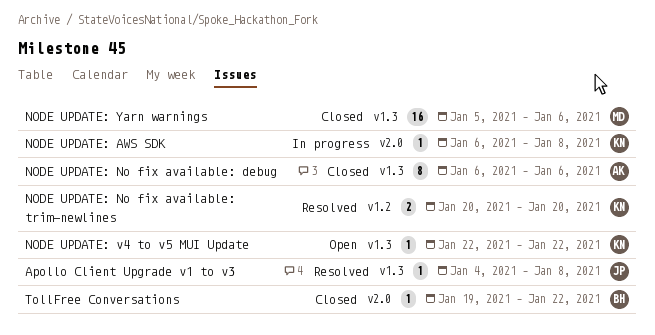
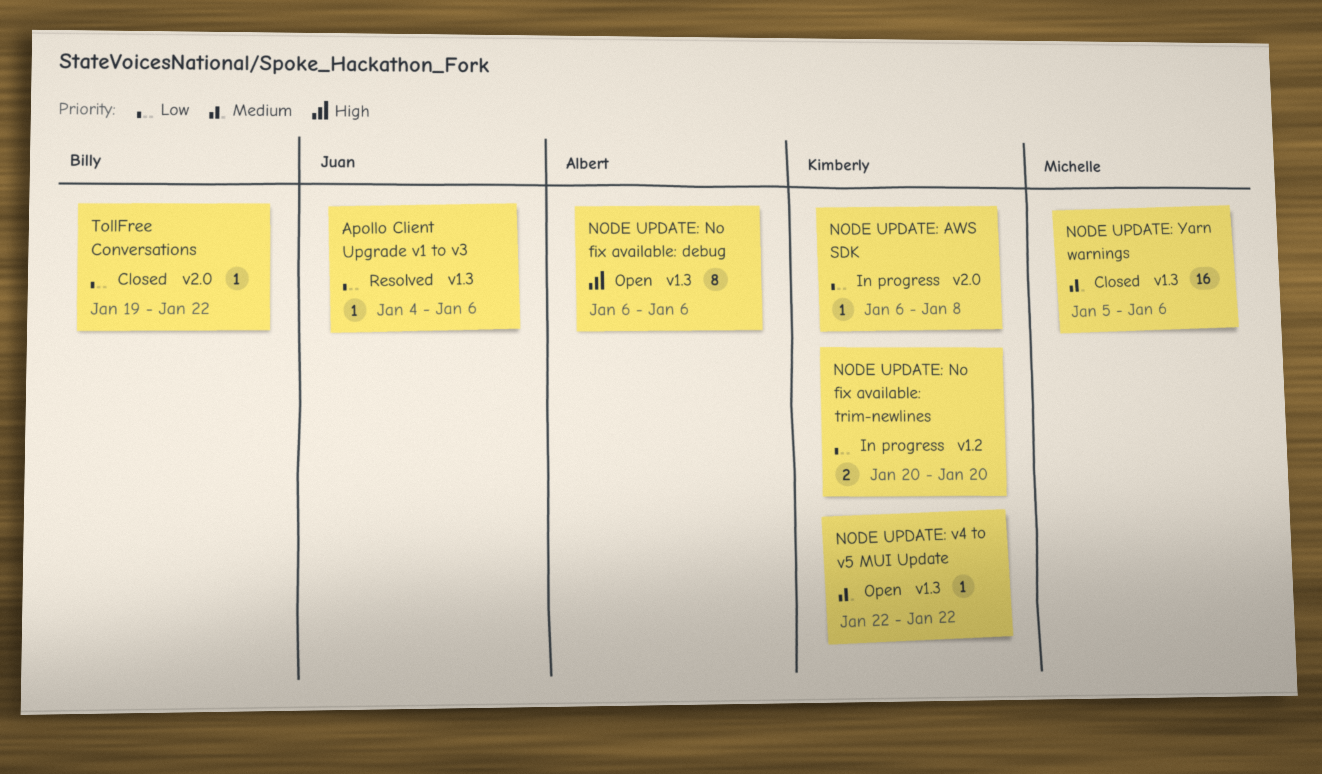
Apollo Client Upgrade v1 to v3, due: Jan 8 -> Jan 6
NODE UPDATE: No fix available: debug, status: Closed -> Open
NODE UPDATE: No fix available: trim-newlines, status: Resolved -> In progress

